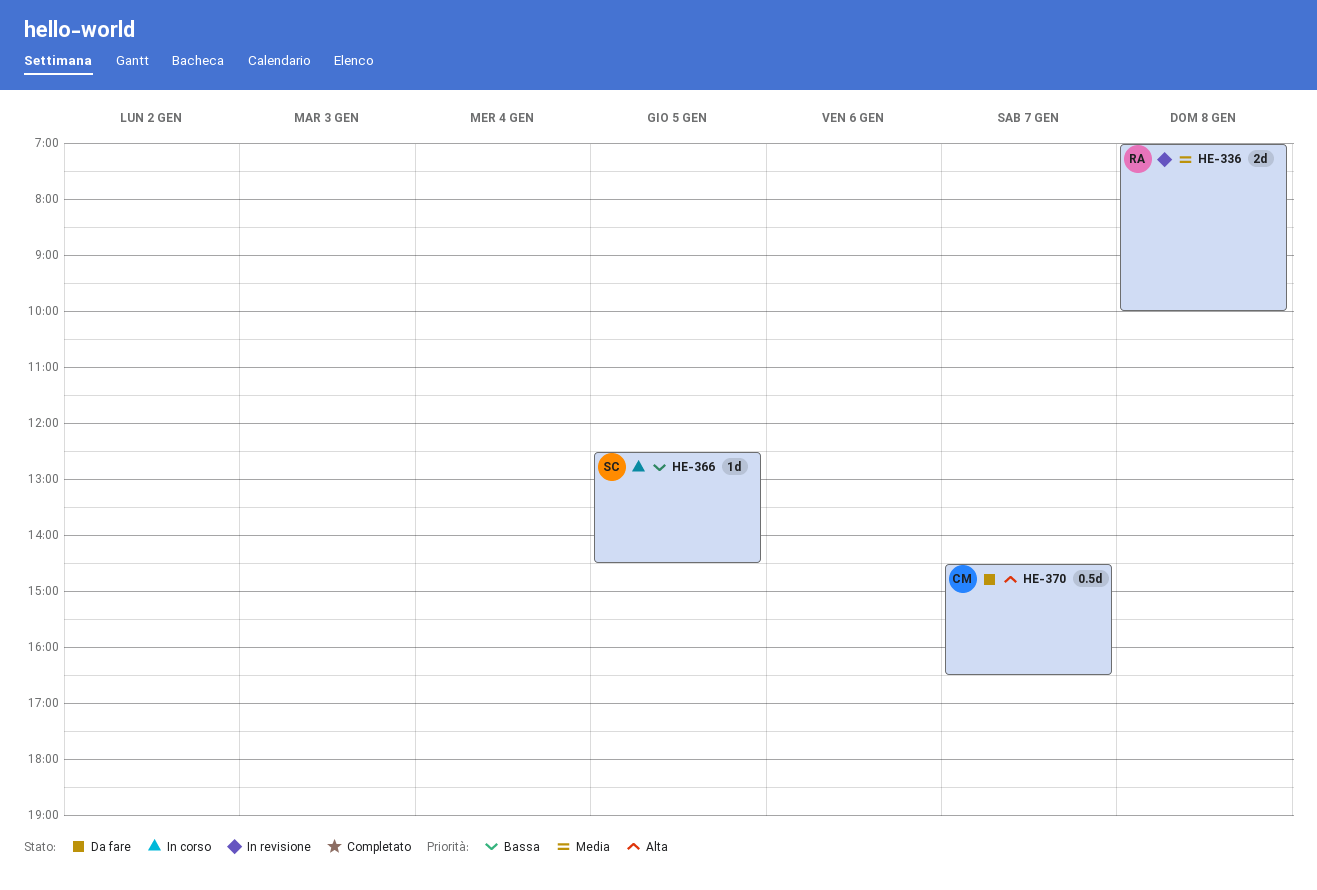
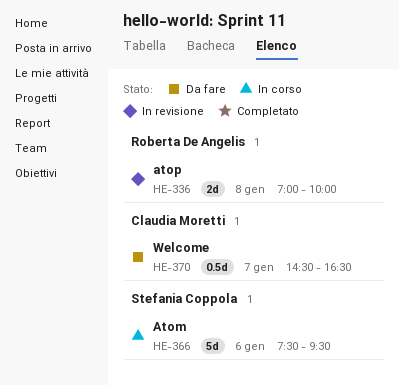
HE-366, estimate: 1d -> 5d
HE-366, day: Jan 5 -> Jan 6
HE-366, begins: 12:30 -> 07:30
HE-366, ends: 14:30 -> 09:30

